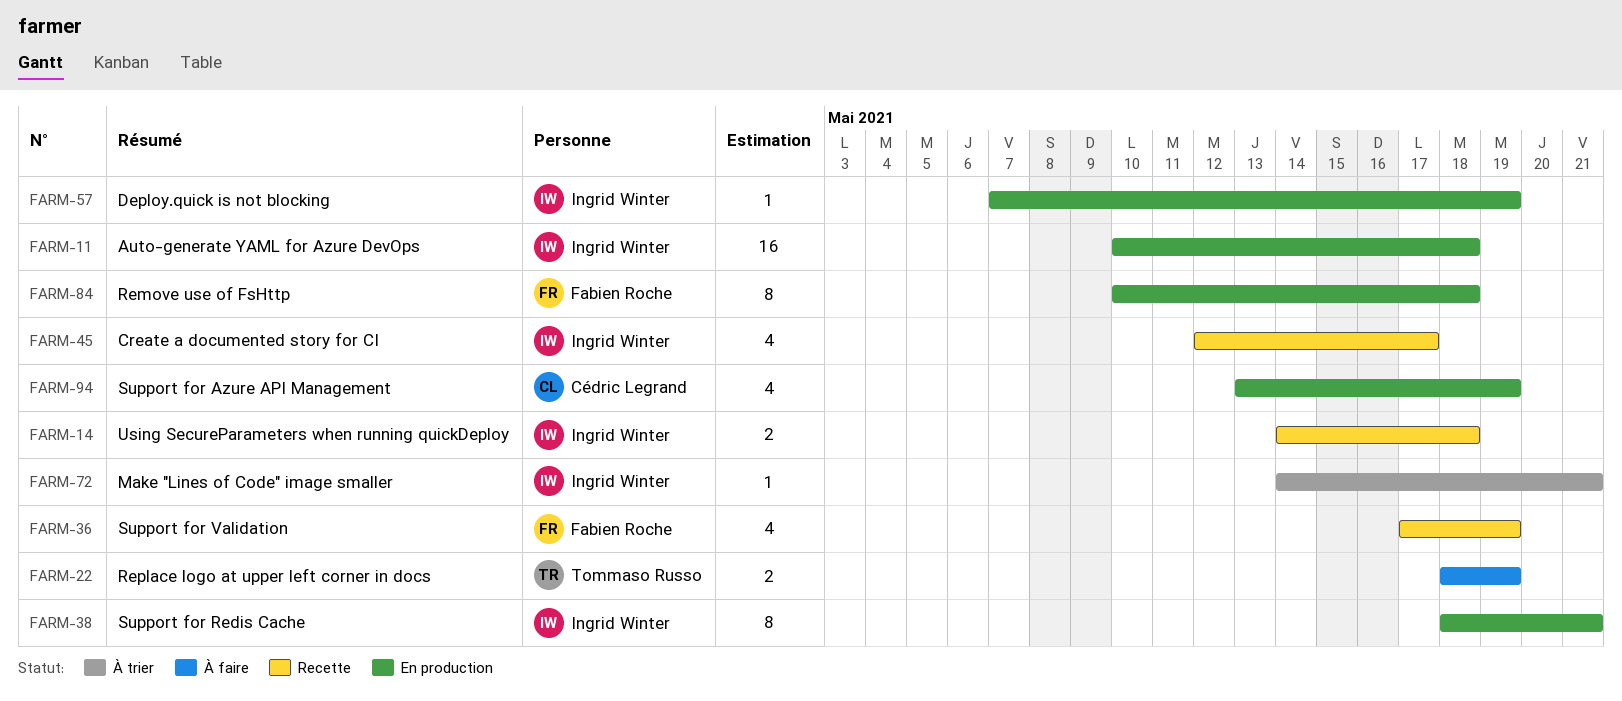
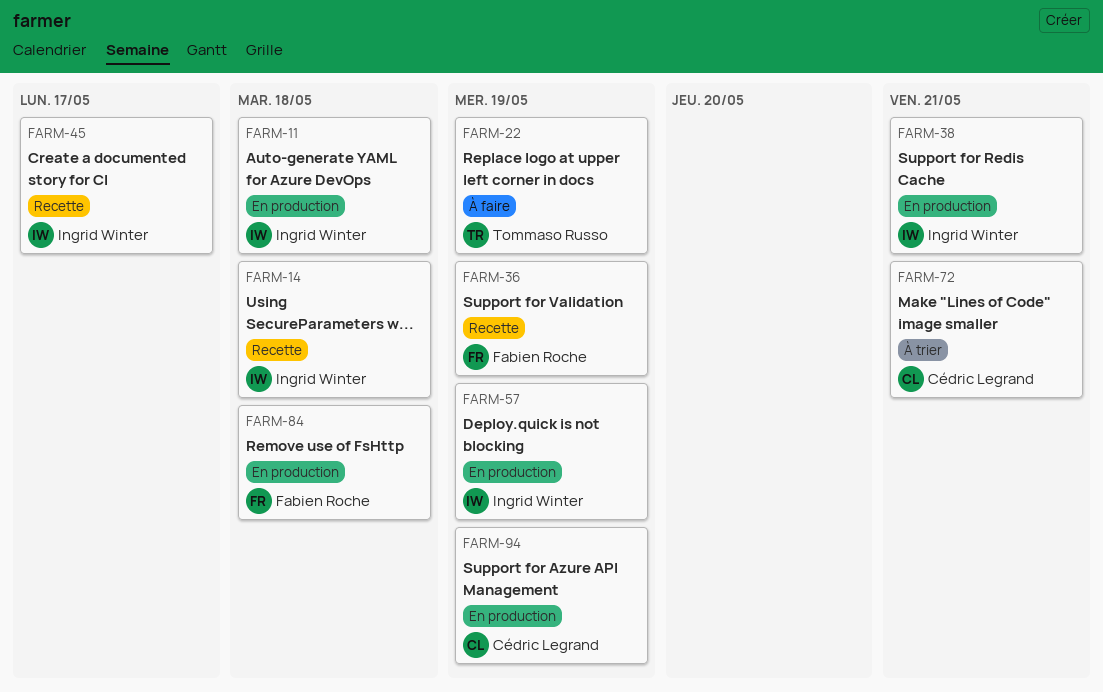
FARM-72, owner: Ingrid Winter -> Cédric Legrand

